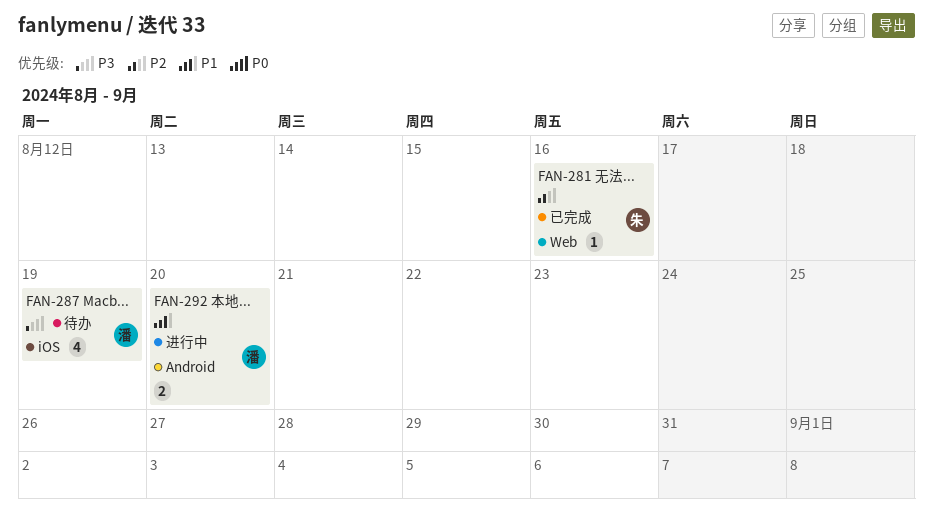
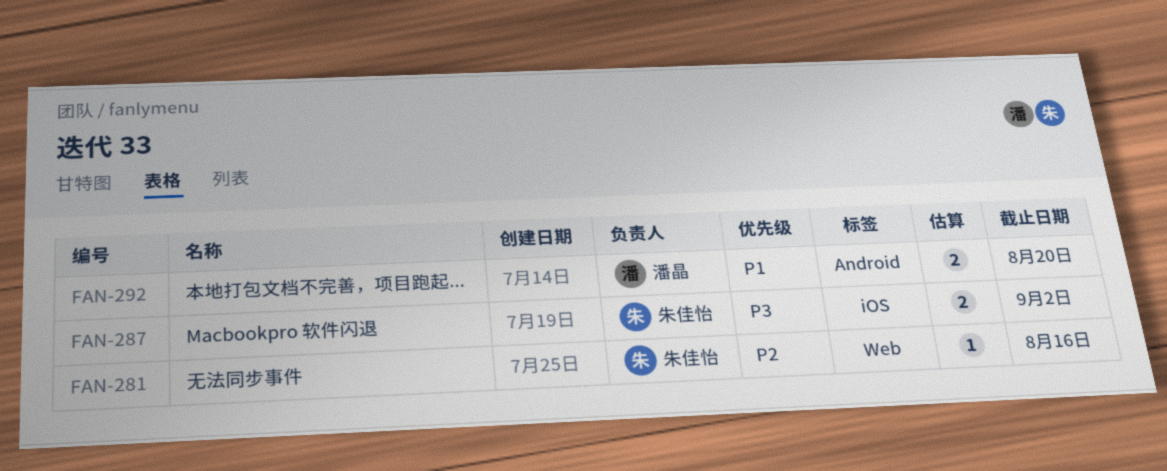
FAN-287, owner: 潘晶 -> 朱佳怡
FAN-287, estimate: 4 -> 2
FAN-287, due: Aug 19 -> Sep 2

